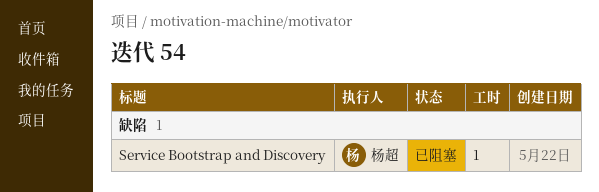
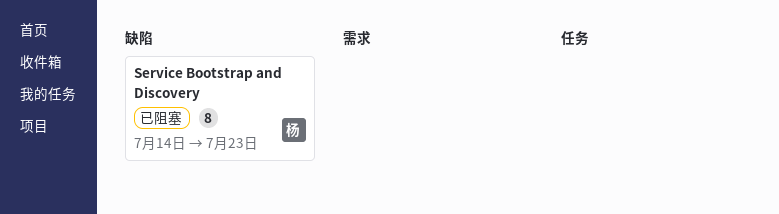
Service Bootstrap and Discovery, estimate: 1 -> 8

